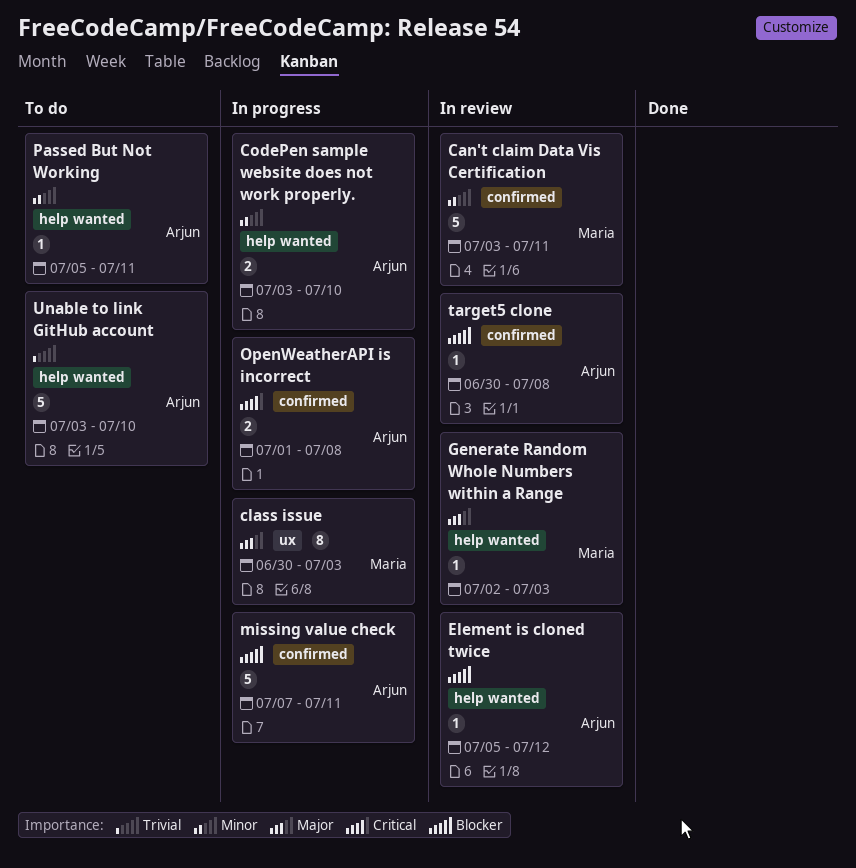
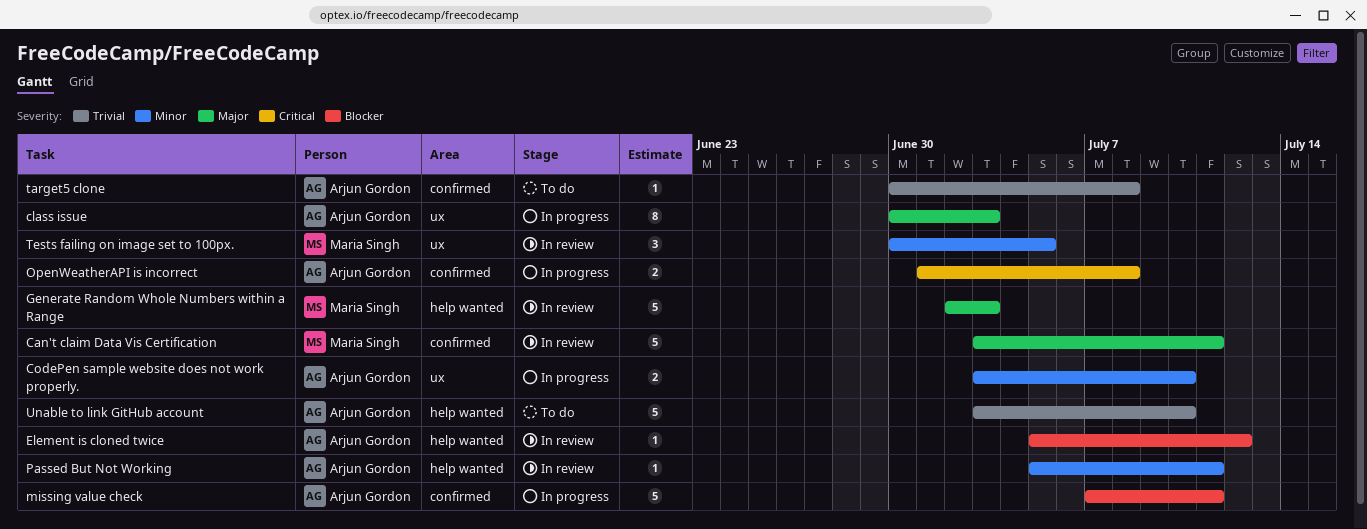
Can't claim Data Vis Certification, priority: Minor -> Major
class issue, owner: Maria Singh -> Arjun Gordon
CodePen sample website does not work properly., label: help wanted -> ux
Generate Random Whole Numbers within a Range, estimate: 1 -> 5
Passed But Not Working, status: To do -> In review
target5 clone, status: In review -> To do
target5 clone, priority: Blocker -> Trivial
Tests failing on image set to 100px.: none -> present

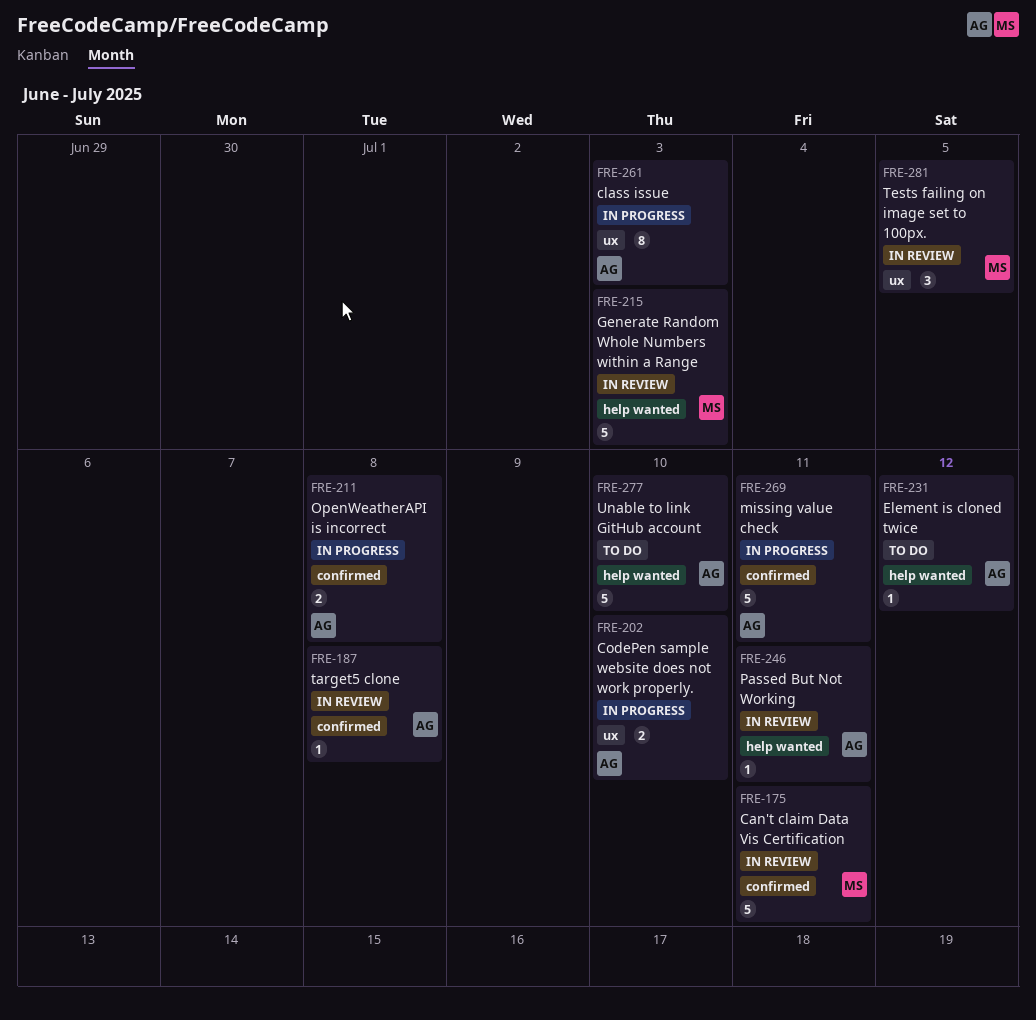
Element is cloned twice, status: In review -> To do
target5 clone, status: To do -> In review

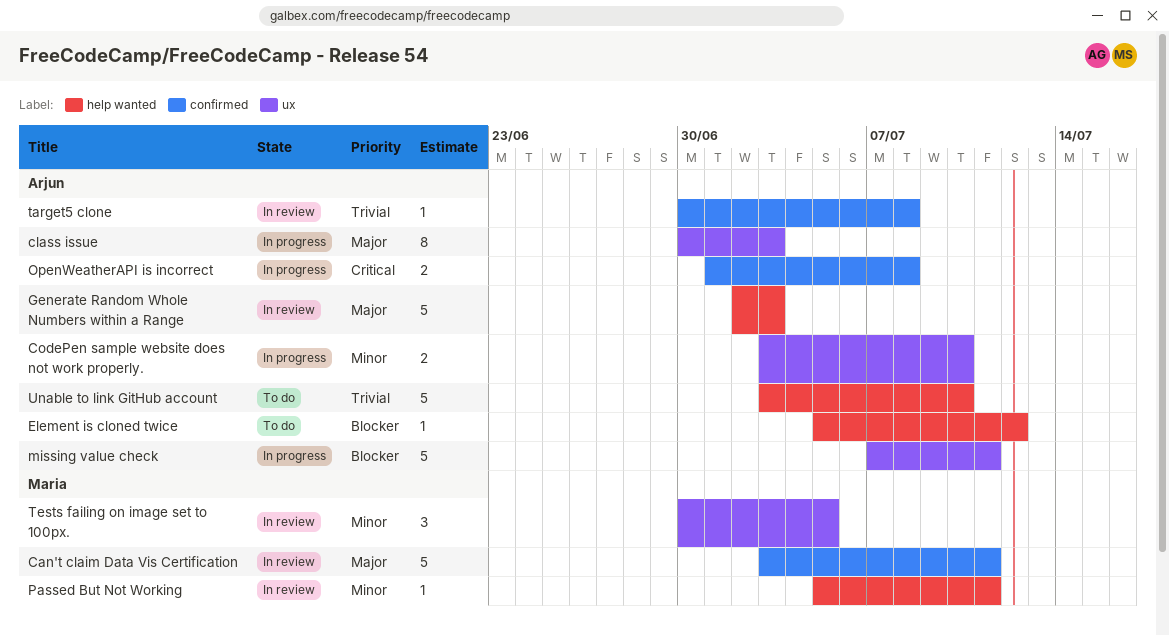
Generate Random Whole Numbers within a Range, owner: Maria -> Arjun
missing value check, label: confirmed -> ux
Passed But Not Working, owner: Arjun -> Maria

